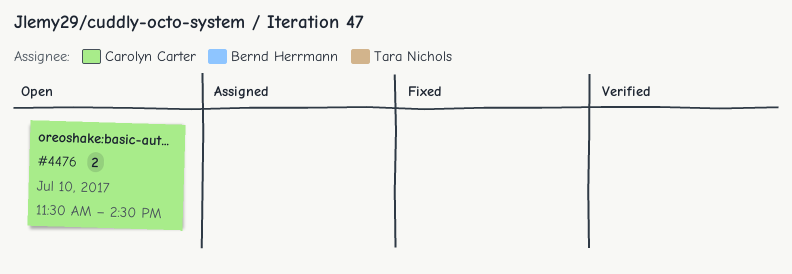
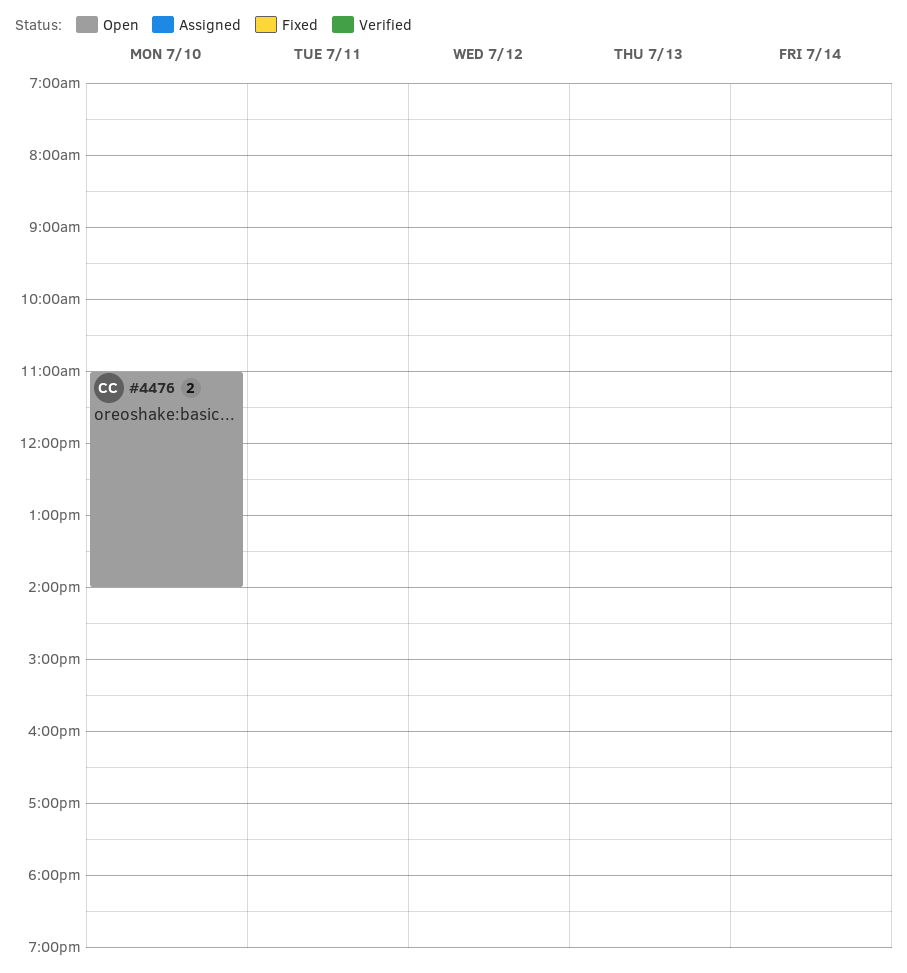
#4476, begins: 11:30 -> 11:00
#4476, ends: 14:30 -> 14:00

